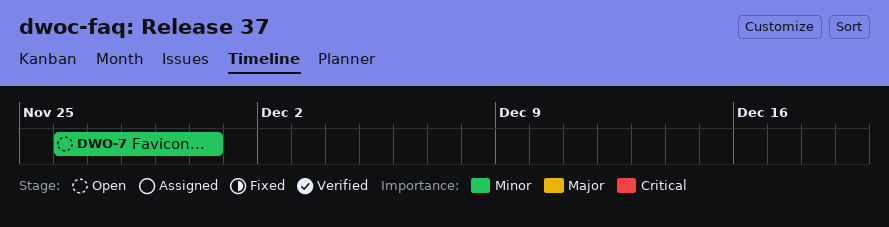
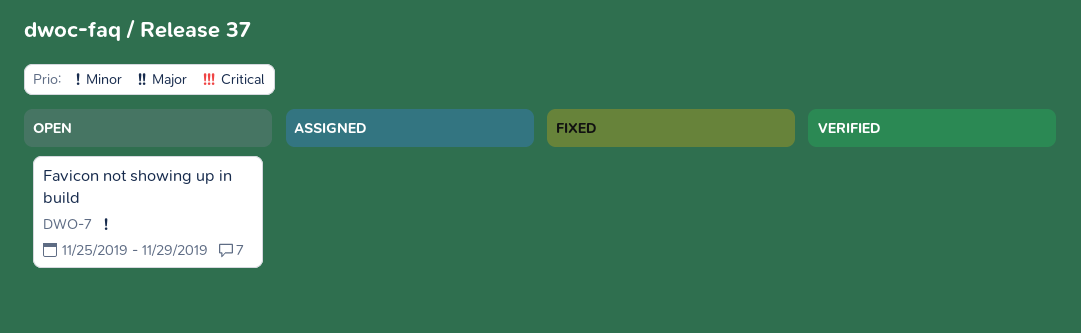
DWO-7, start: Nov 26 -> Nov 25
DWO-7, due: Nov 30 -> Nov 29

